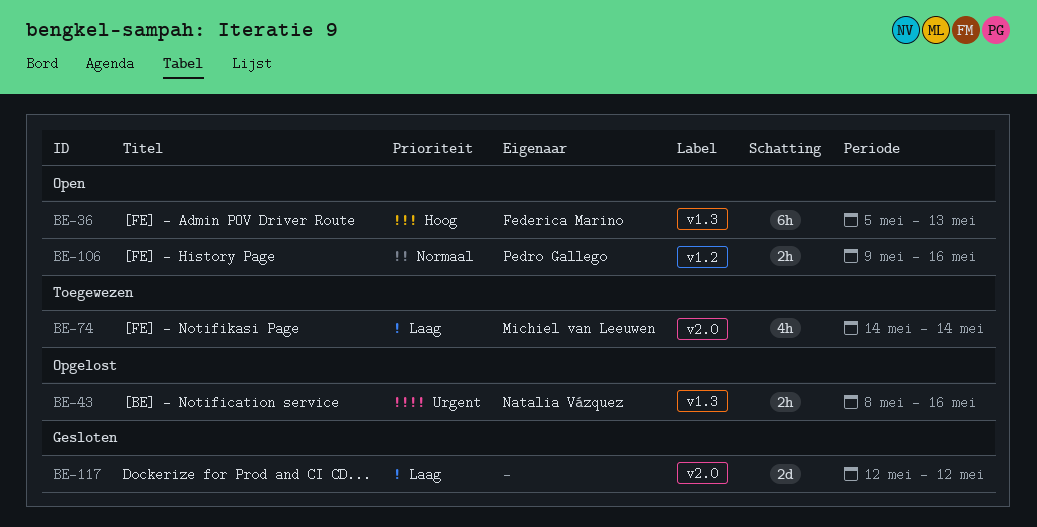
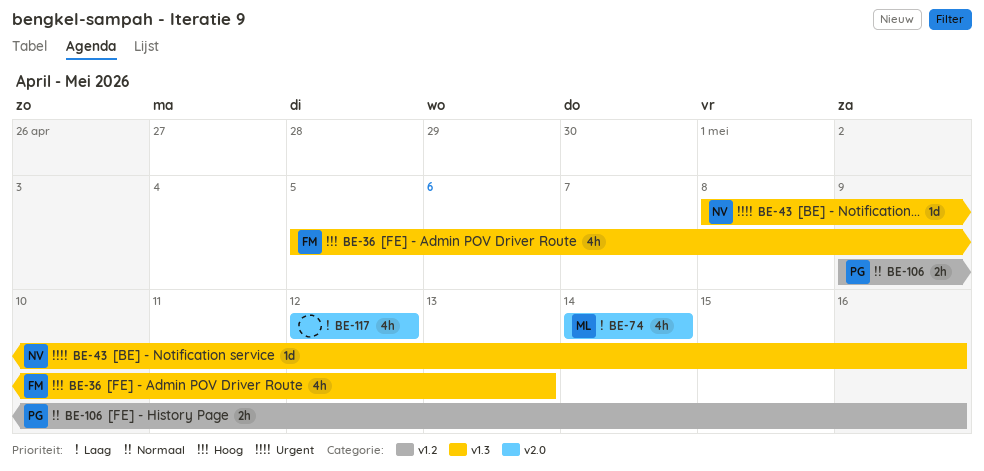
BE-36, estimate: 6h -> 4h
BE-43, estimate: 2h -> 1d
BE-117, estimate: 2d -> 4h

